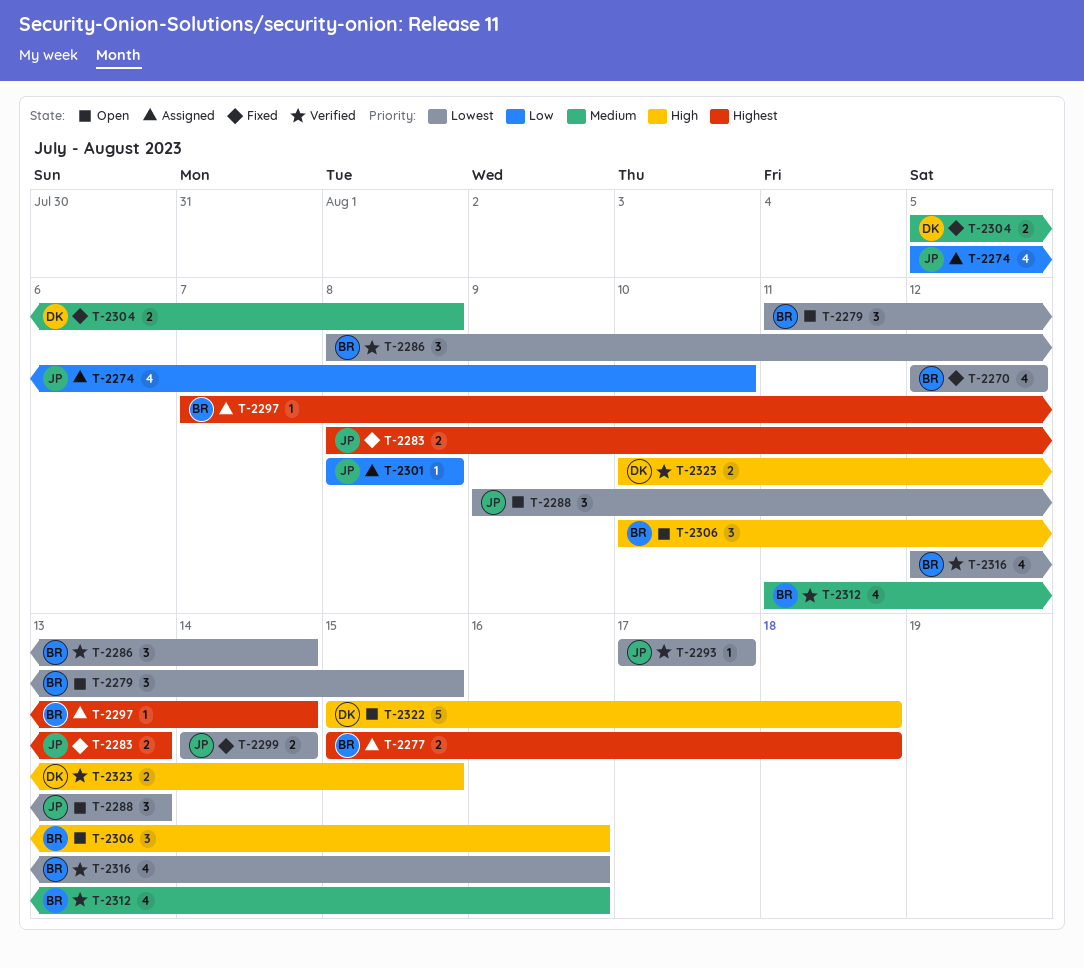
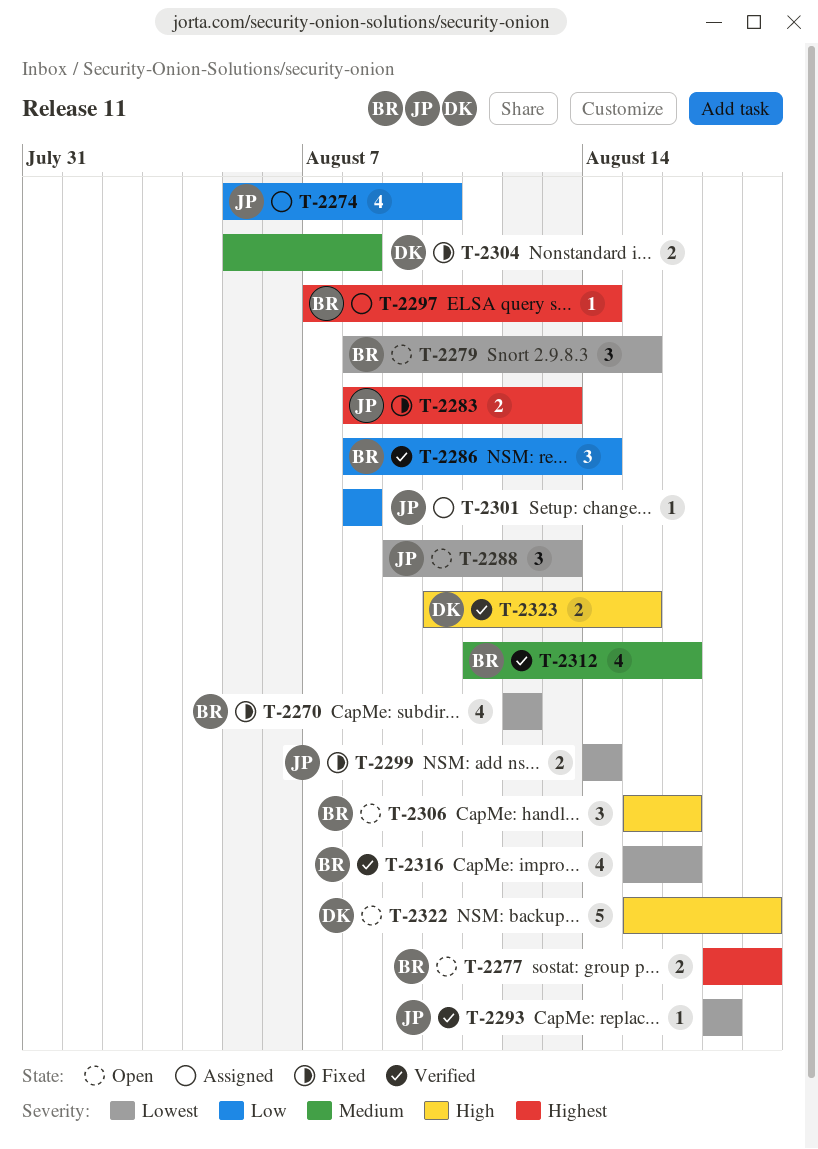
T-2277, status: Assigned -> Open
T-2277, start: Aug 15 -> Aug 17
T-2279, start: Aug 11 -> Aug 8
T-2286, priority: Lowest -> Low
T-2306, start: Aug 10 -> Aug 15
T-2316, start: Aug 12 -> Aug 15

